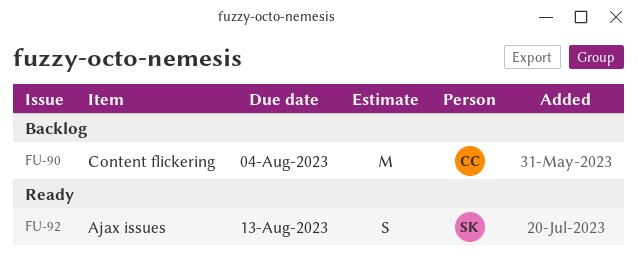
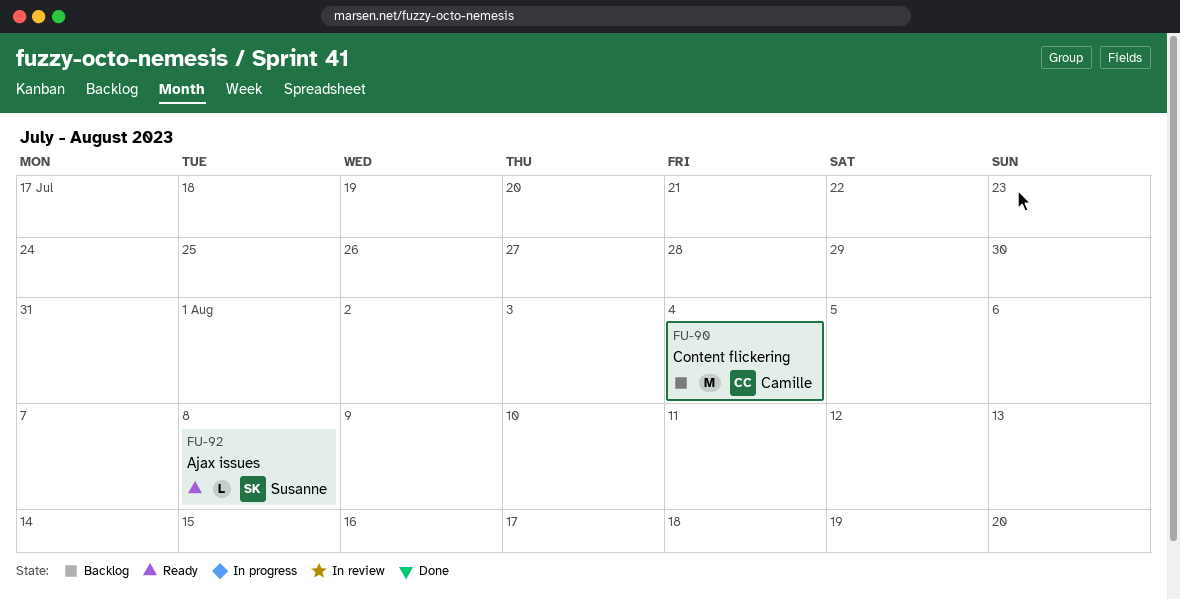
FU-92, estimate: S -> L
FU-92, due: Aug 13 -> Aug 8

